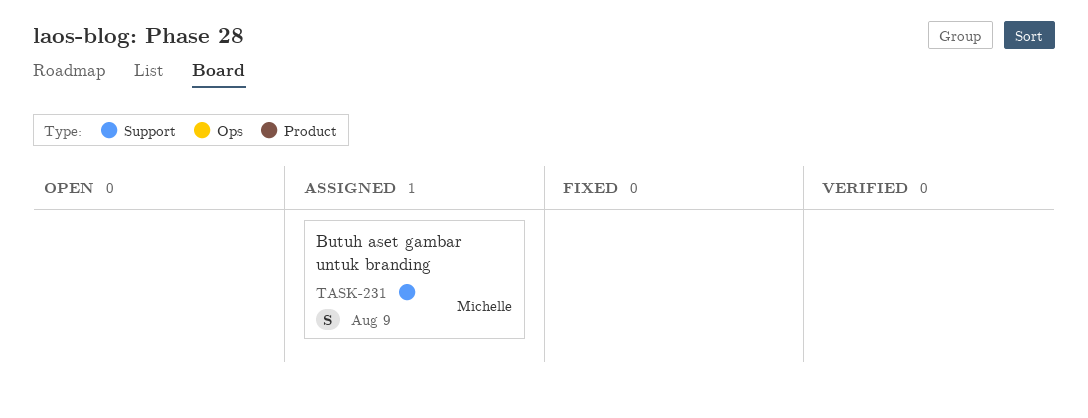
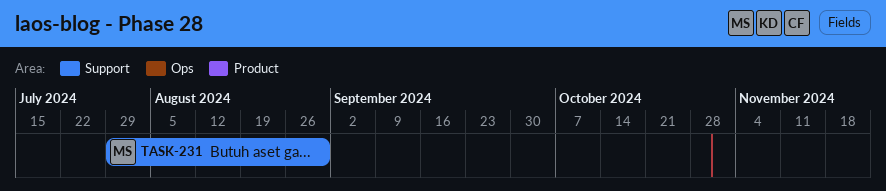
TASK-231, due: Aug 9 -> Aug 30

